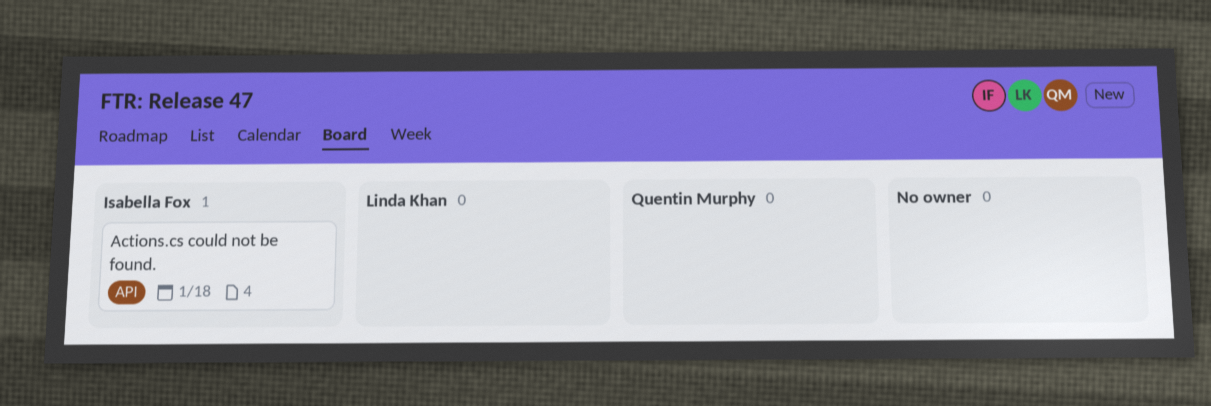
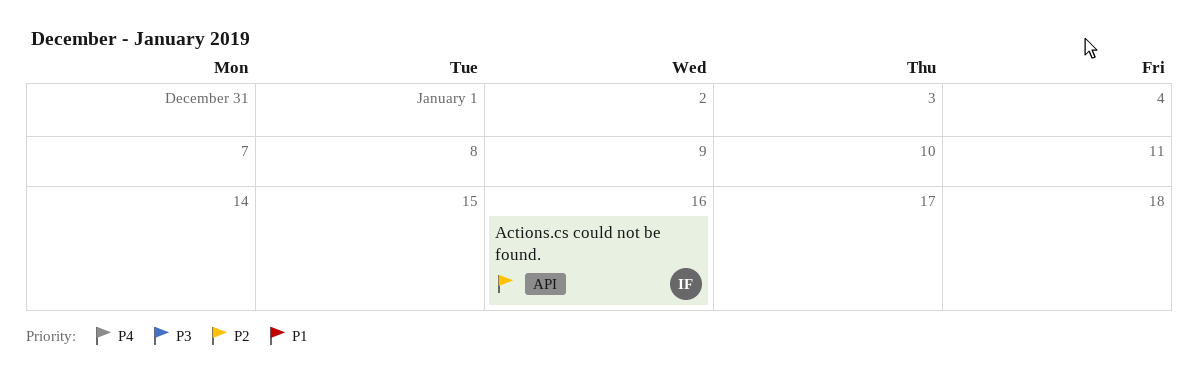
Actions.cs could not be found., due: Jan 18 -> Jan 16

